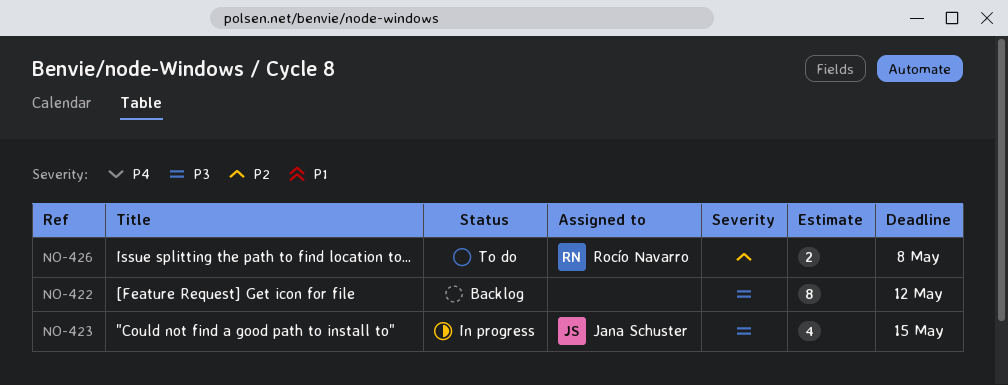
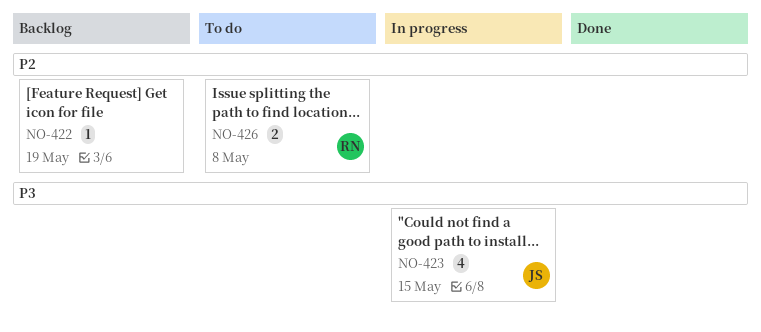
NO-422, priority: P3 -> P2
NO-422, estimate: 8 -> 1
NO-422, due: May 12 -> May 19

